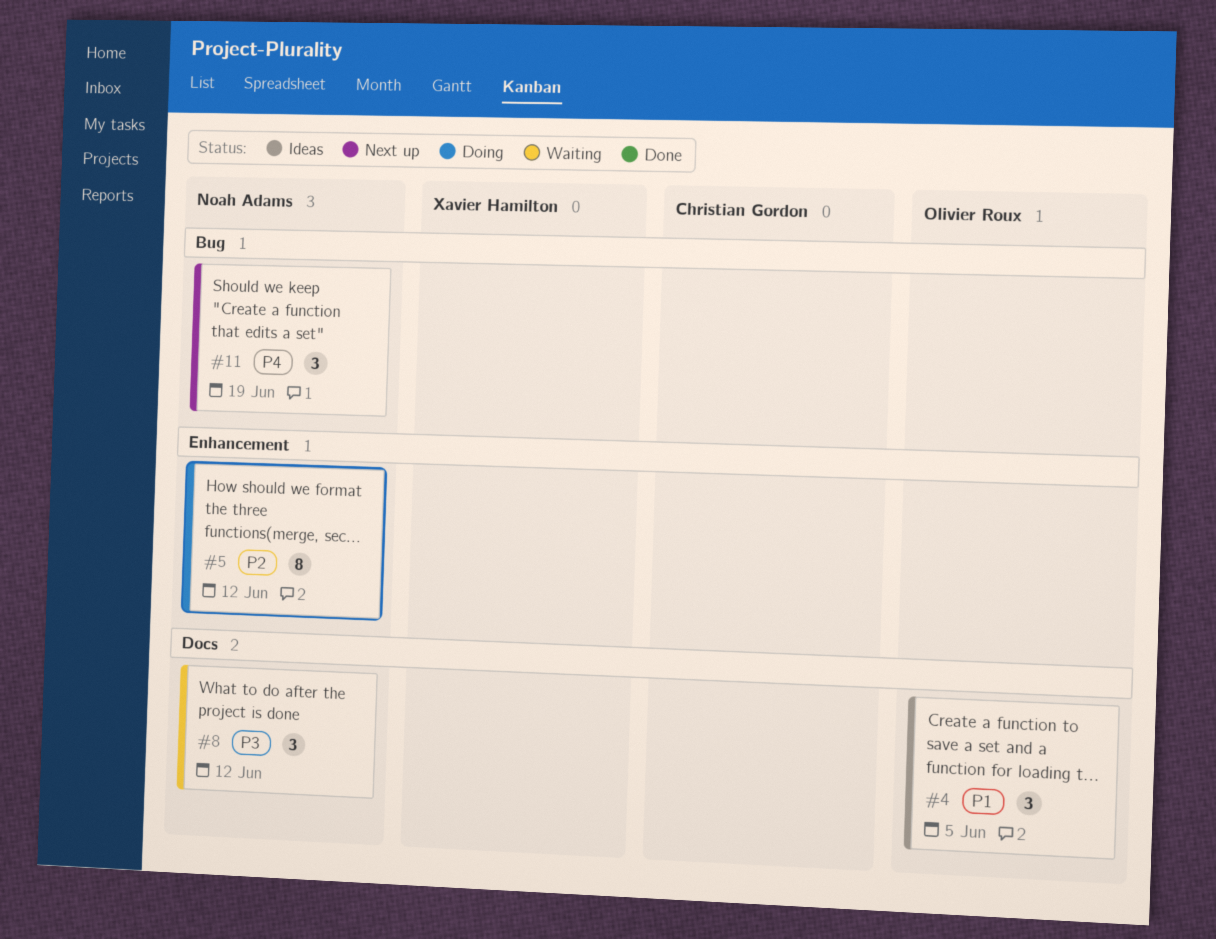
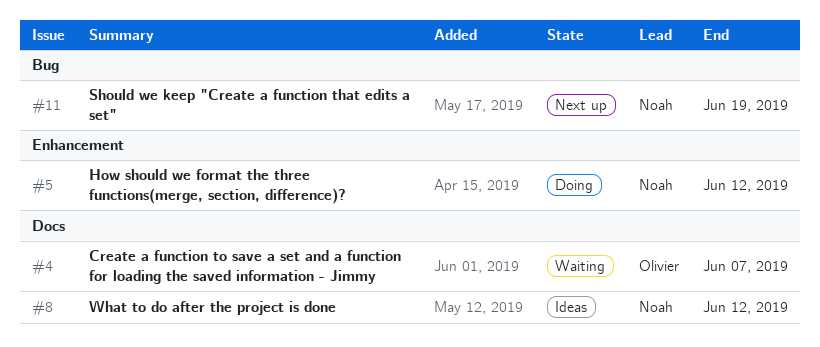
#4, status: Ideas -> Waiting
#4, due: Jun 5 -> Jun 7
#8, status: Waiting -> Ideas

